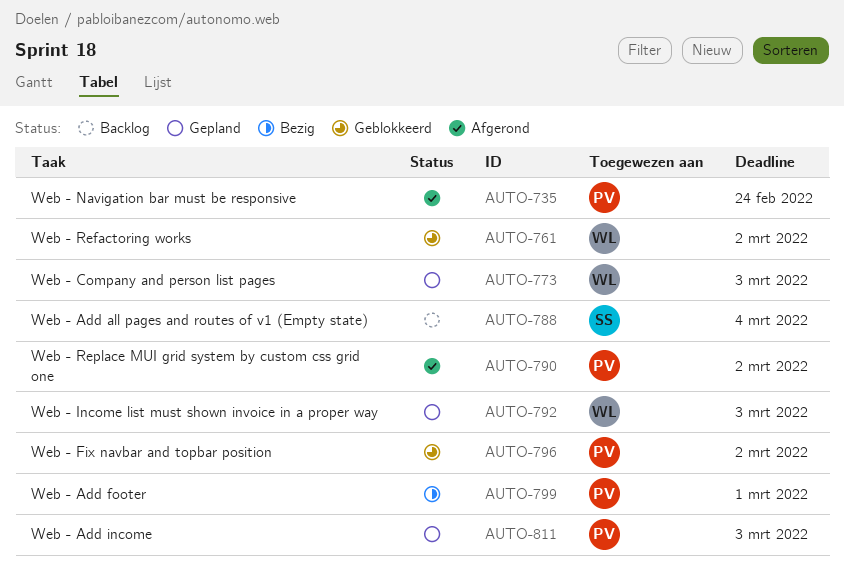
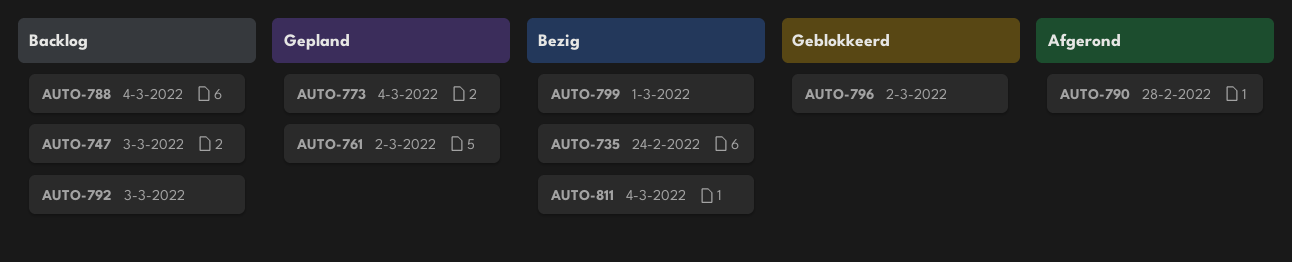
AUTO-735, status: Afgerond -> Bezig
AUTO-747: none -> present
AUTO-761, status: Geblokkeerd -> Gepland
AUTO-773, due: Mar 3 -> Mar 4
AUTO-790, due: Mar 2 -> Feb 28
AUTO-792, status: Gepland -> Backlog
AUTO-811, status: Gepland -> Bezig
AUTO-811, due: Mar 3 -> Mar 4

